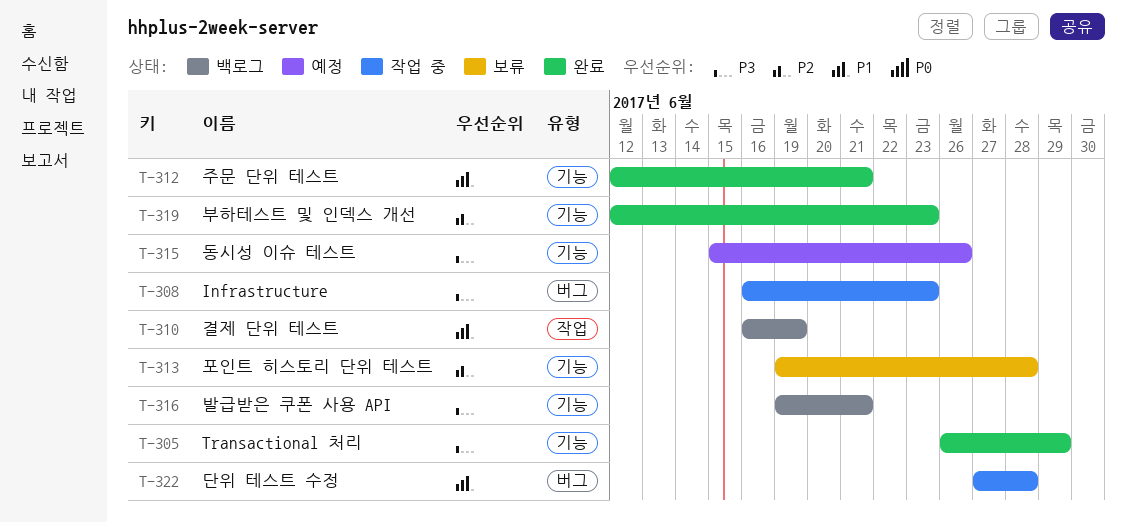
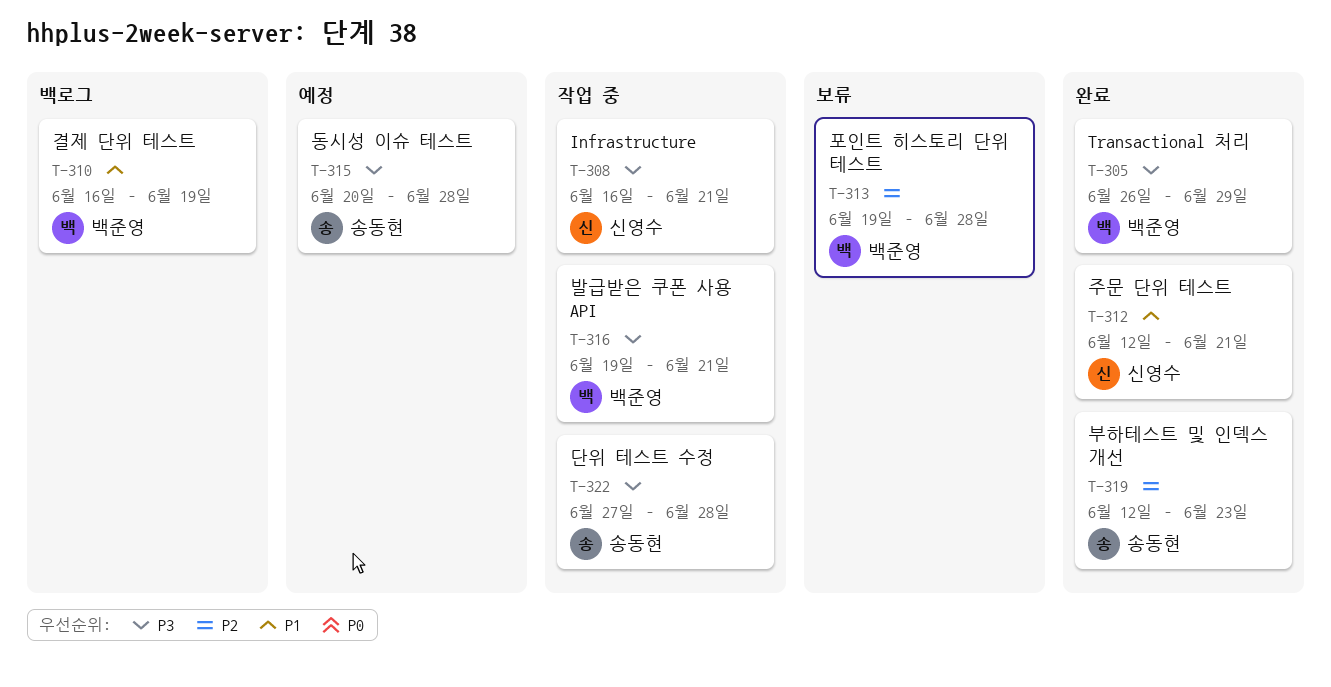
T-308, due: Jun 23 -> Jun 21
T-315, start: Jun 15 -> Jun 20
T-315, due: Jun 26 -> Jun 28
T-316, status: 백로그 -> 작업 중
T-322, priority: P1 -> P3

